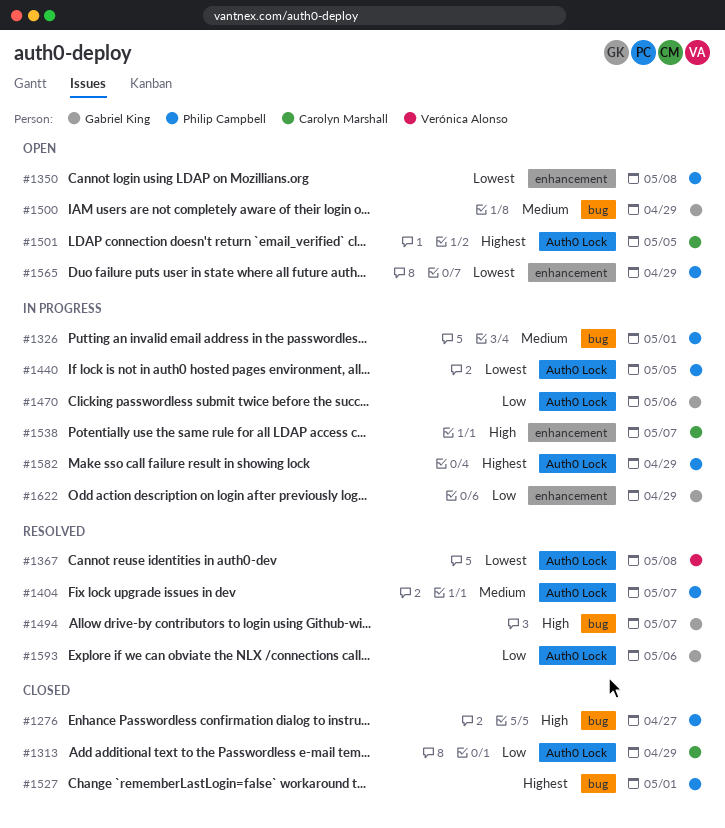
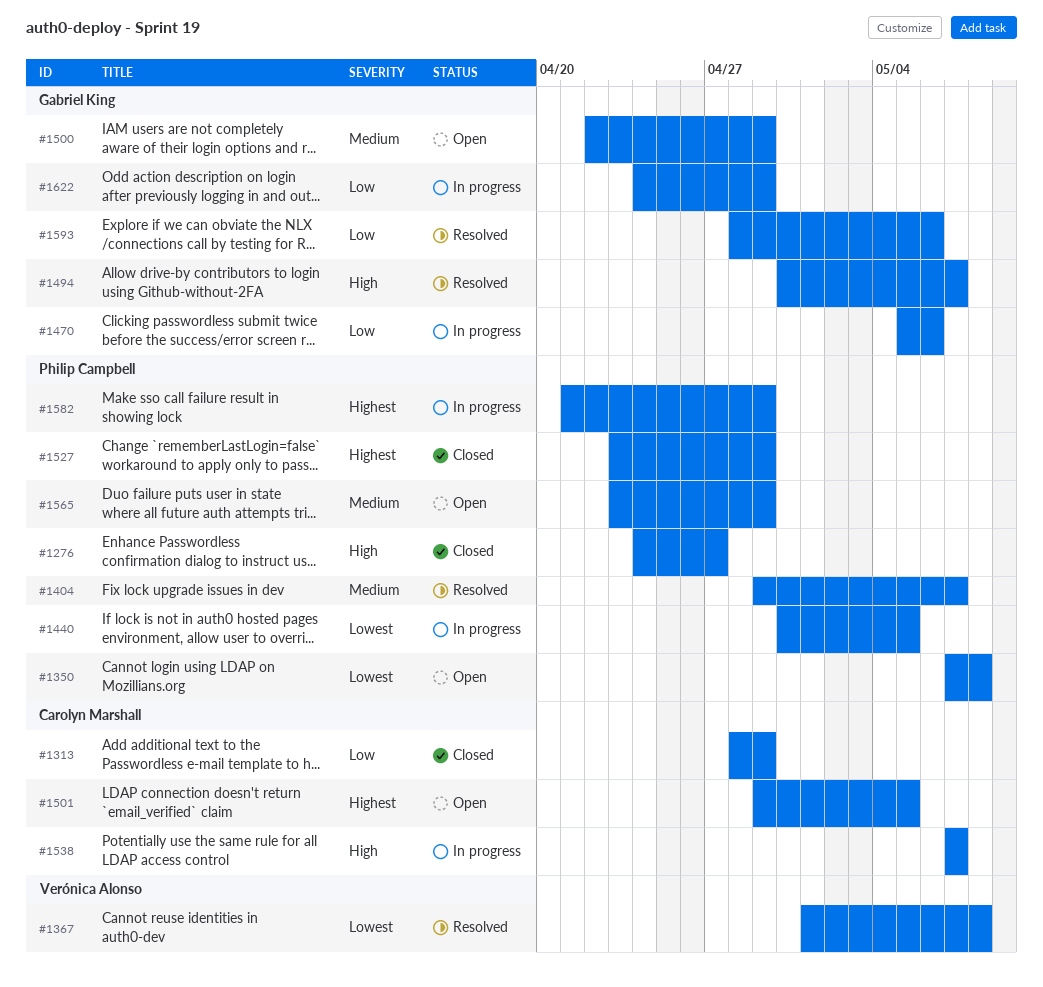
#1326: present -> none
#1527, due: May 1 -> Apr 29
#1565, priority: Lowest -> Medium

